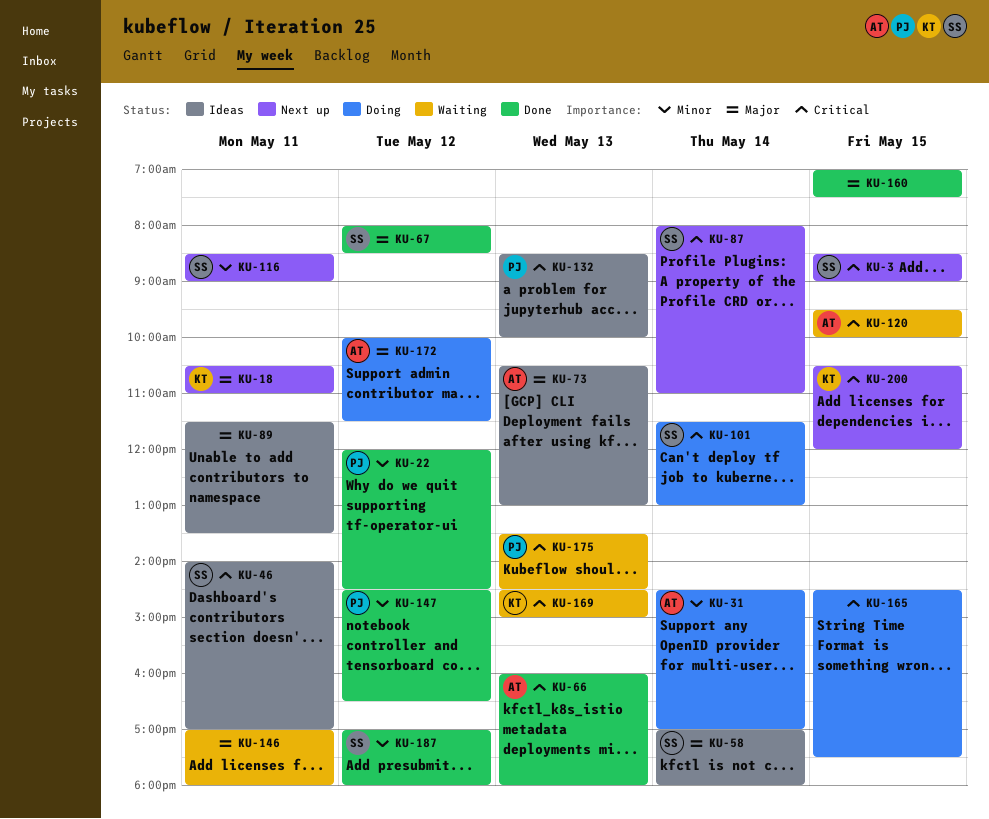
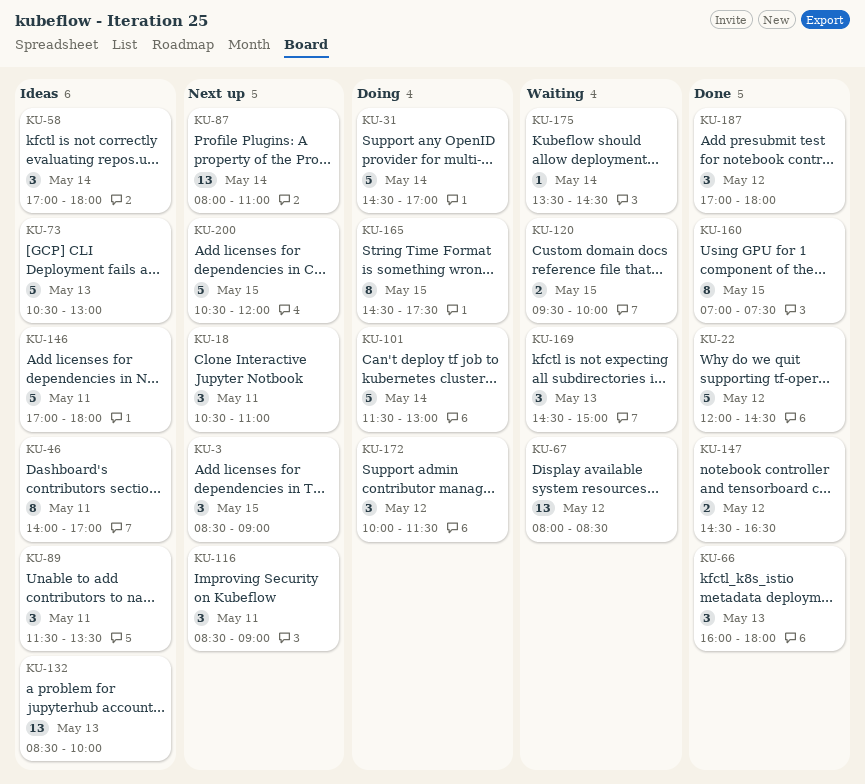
KU-67, status: Done -> Waiting
KU-146, status: Waiting -> Ideas
KU-175, day: May 13 -> May 14

